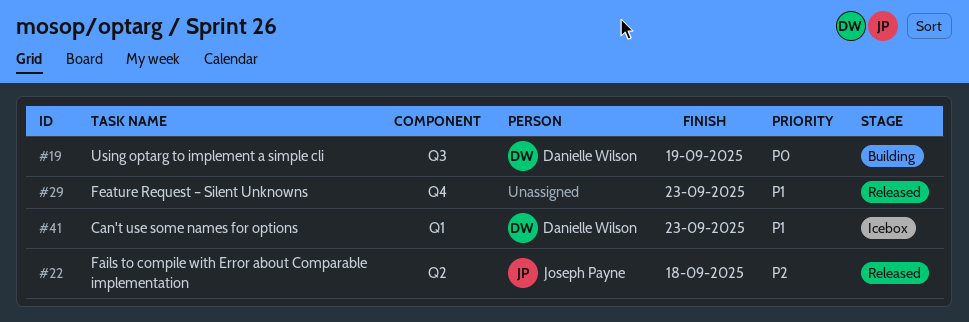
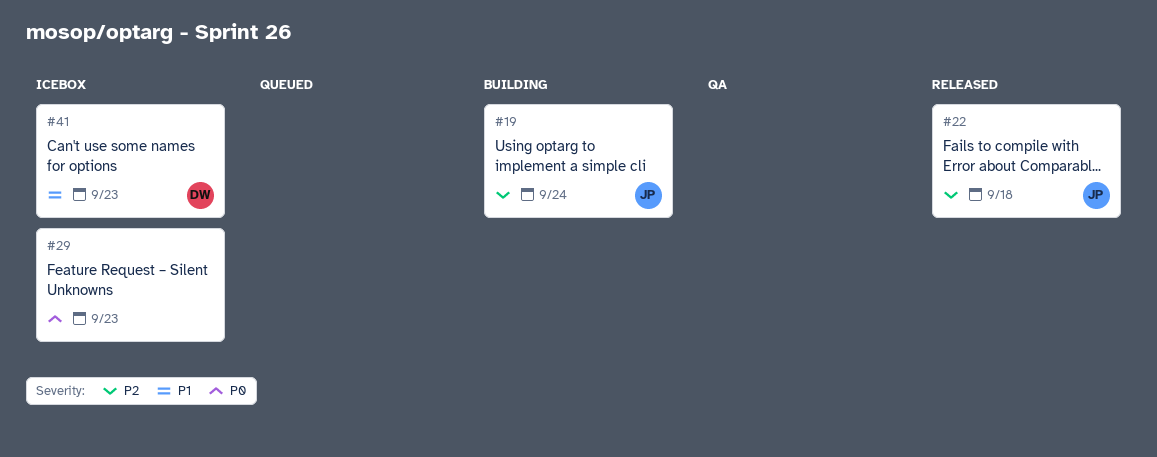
#19, owner: Danielle Wilson -> Joseph Payne
#19, priority: P0 -> P2
#19, due: Sep 19 -> Sep 24
#29, status: Released -> Icebox
#29, priority: P1 -> P0

